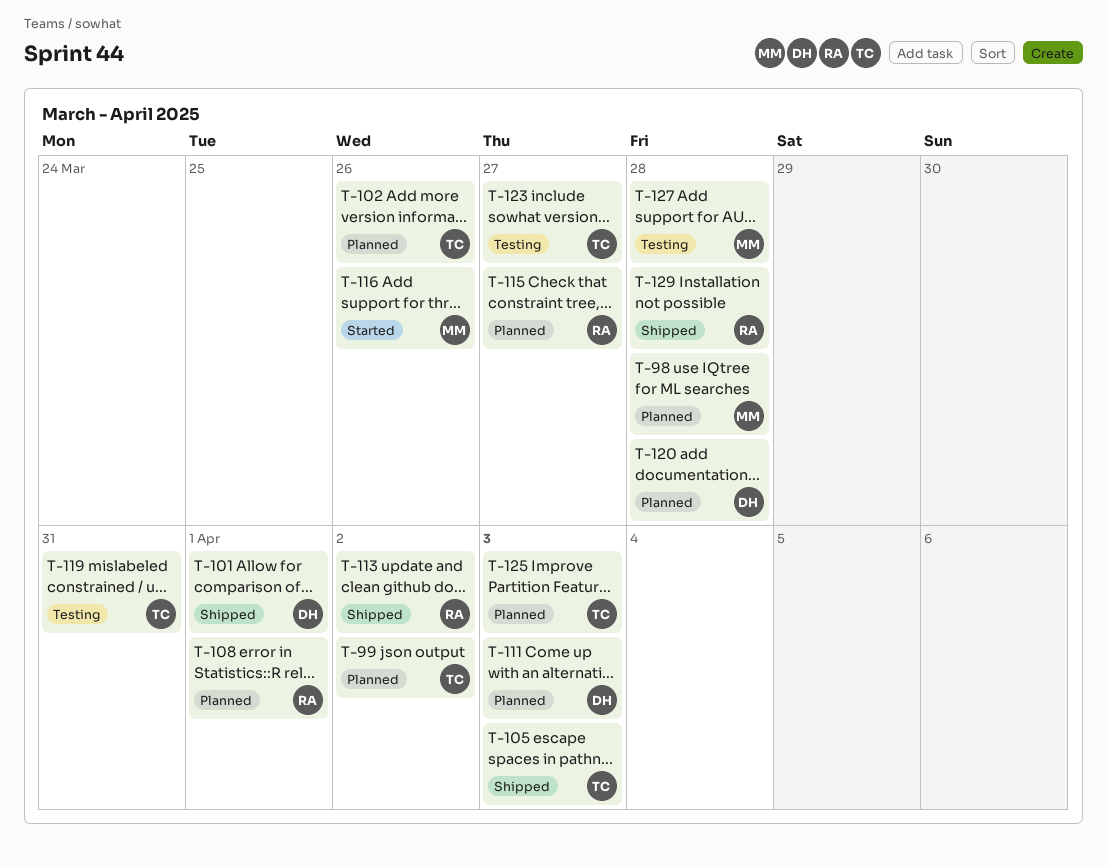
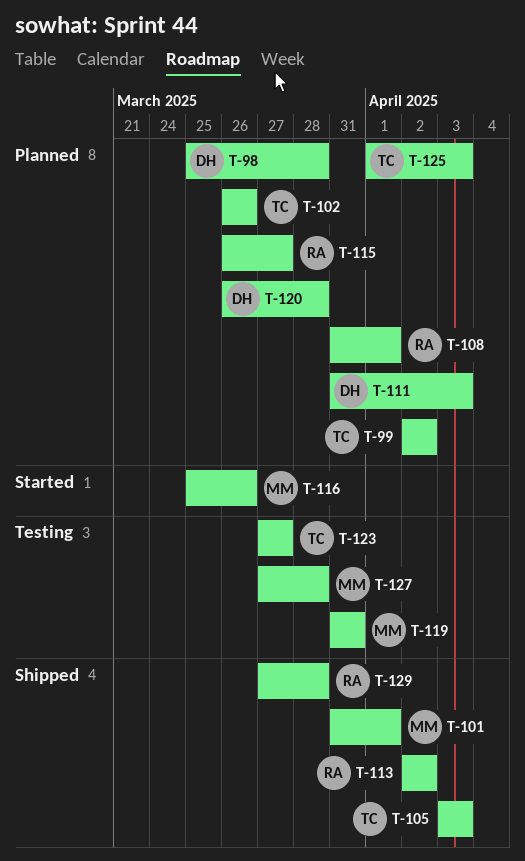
T-98, owner: MM -> DH
T-101, owner: DH -> MM
T-119, owner: TC -> MM

